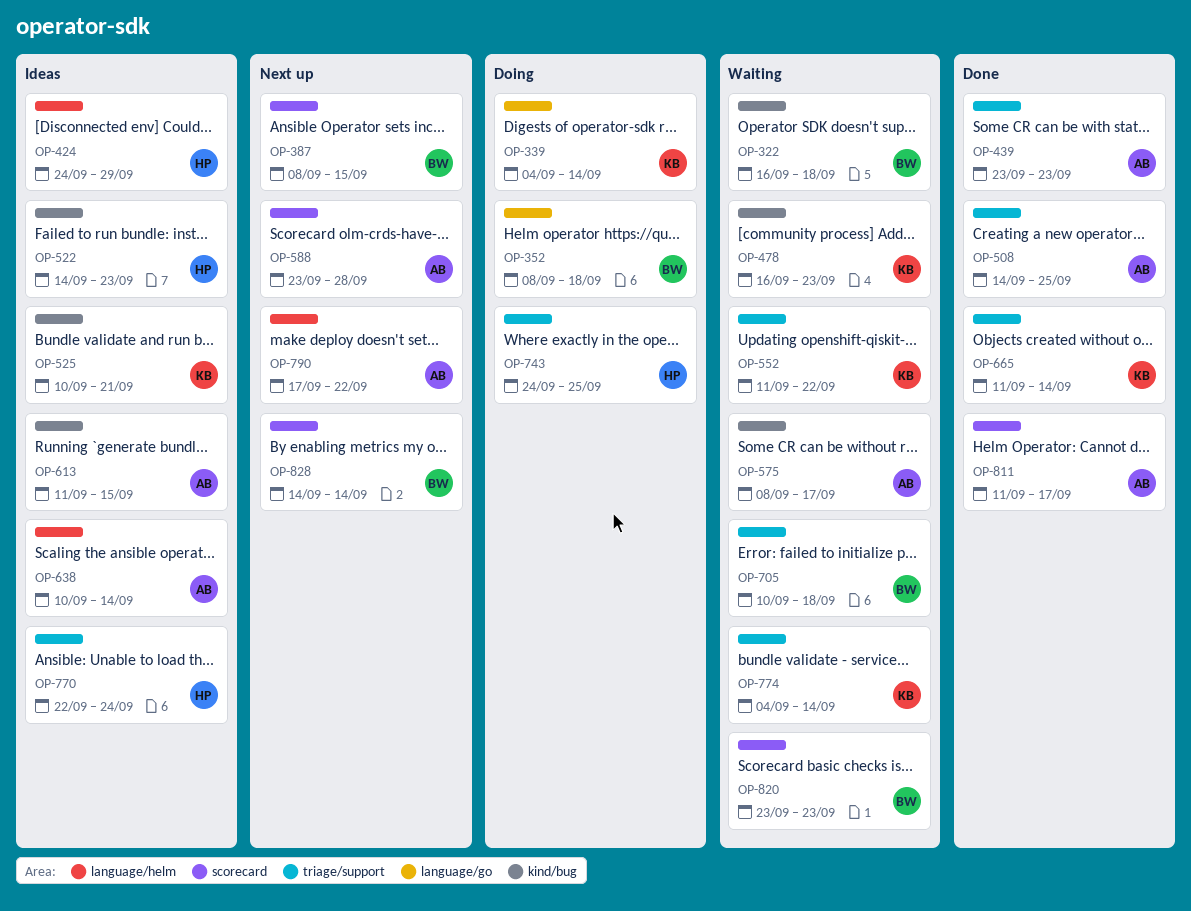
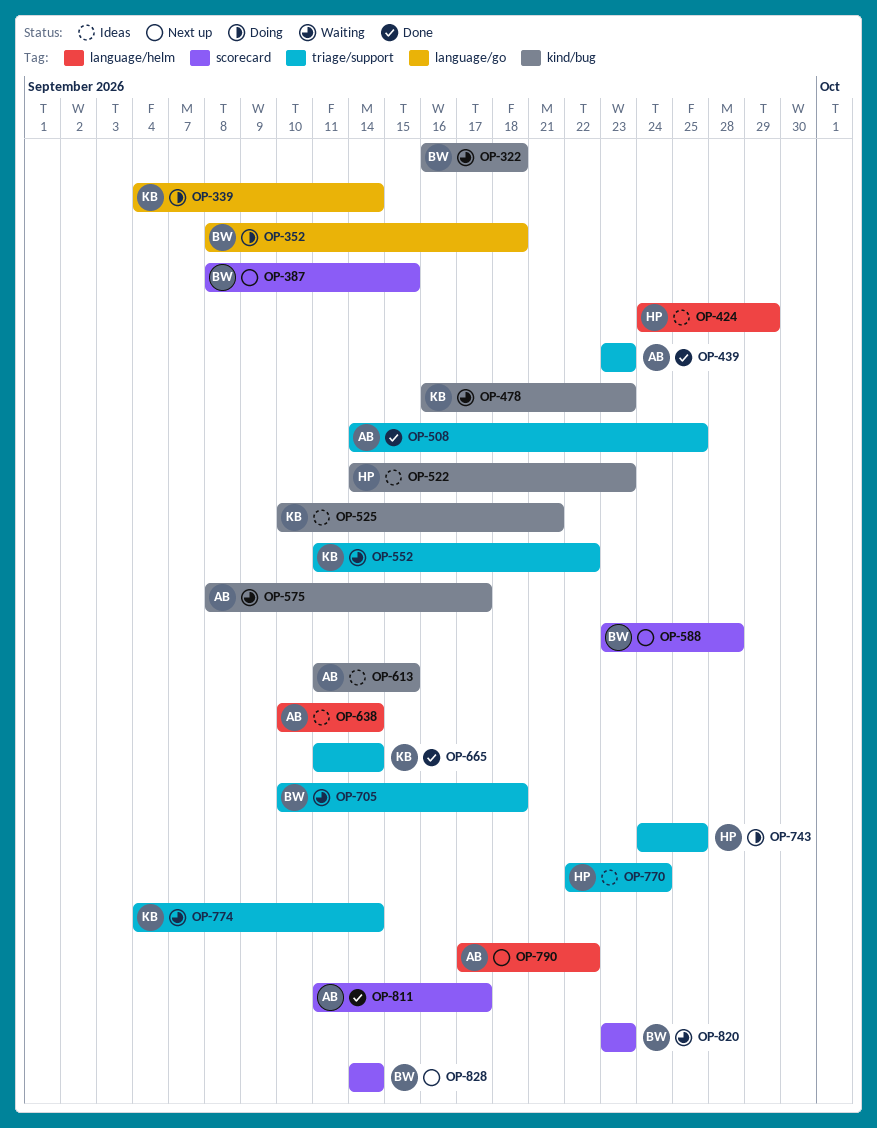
OP-588, owner: AB -> BW

